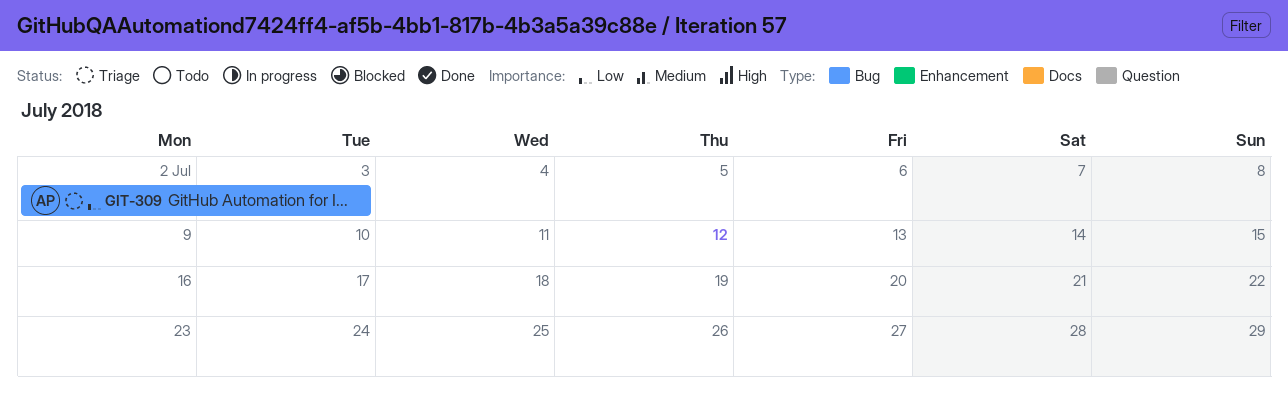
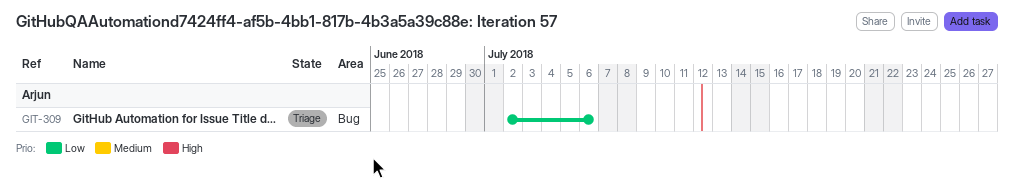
GIT-309, due: Jul 3 -> Jul 6

